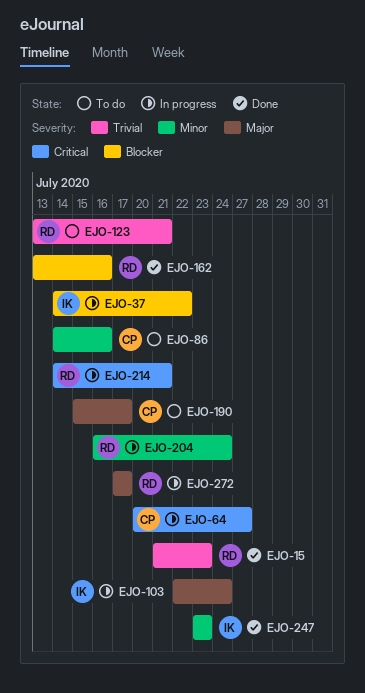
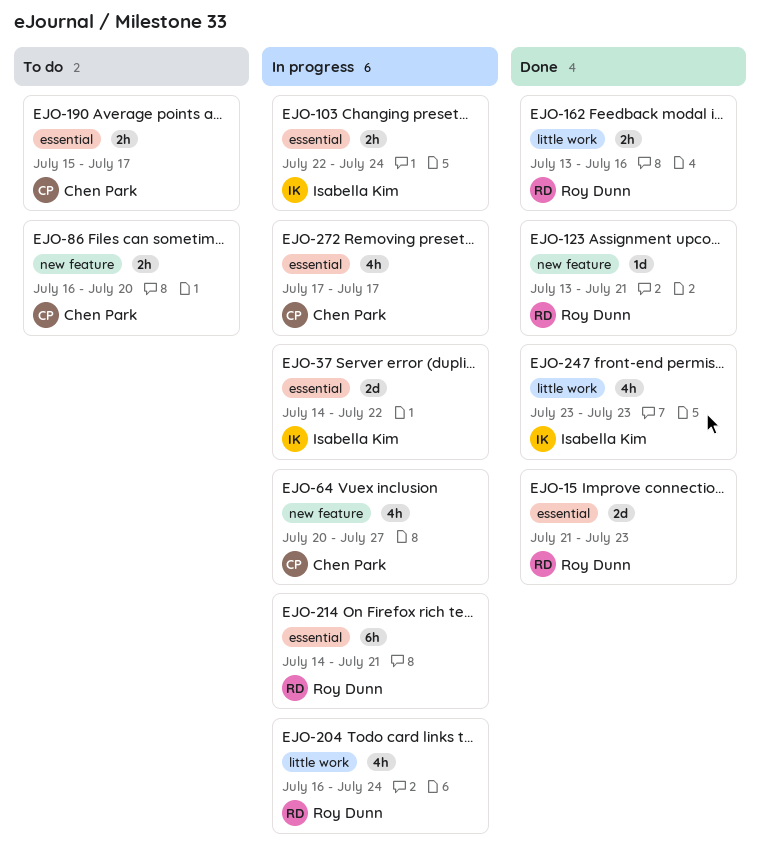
EJO-86, start: Jul 14 -> Jul 16
EJO-86, due: Jul 16 -> Jul 20
EJO-123, status: To do -> Done
EJO-272, owner: Roy Dunn -> Chen Park

